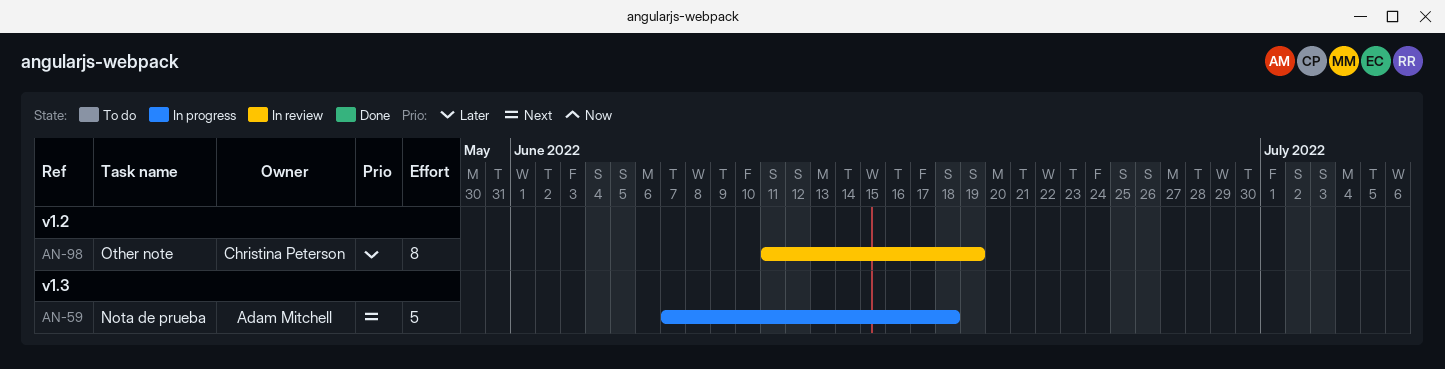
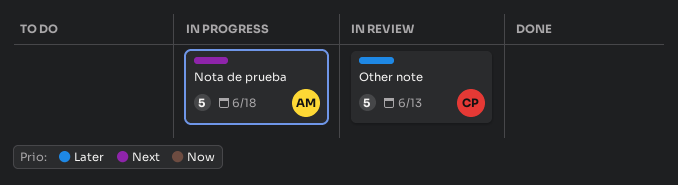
Other note, estimate: 8 -> 5
Other note, due: Jun 19 -> Jun 13

